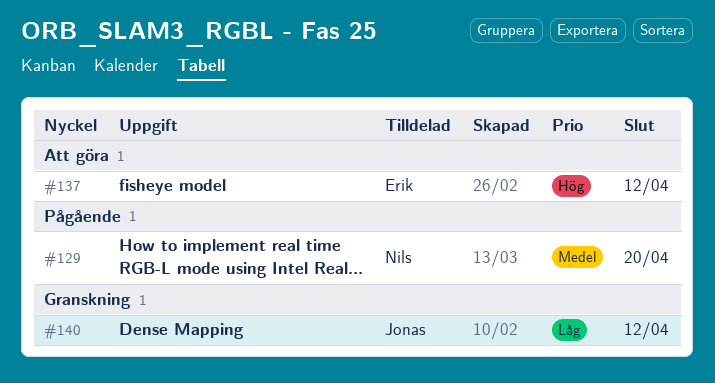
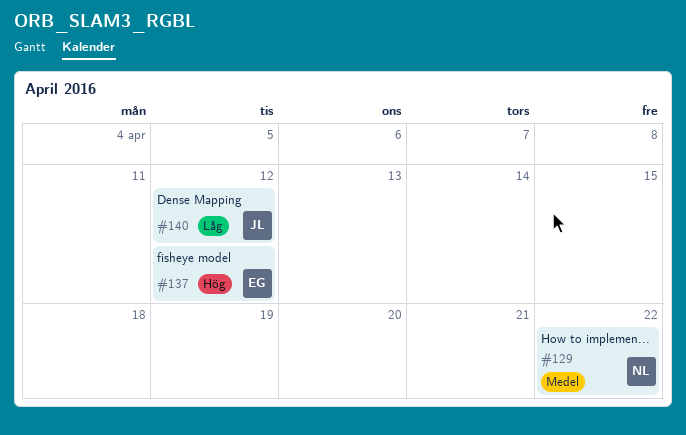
#129, due: Apr 20 -> Apr 22

